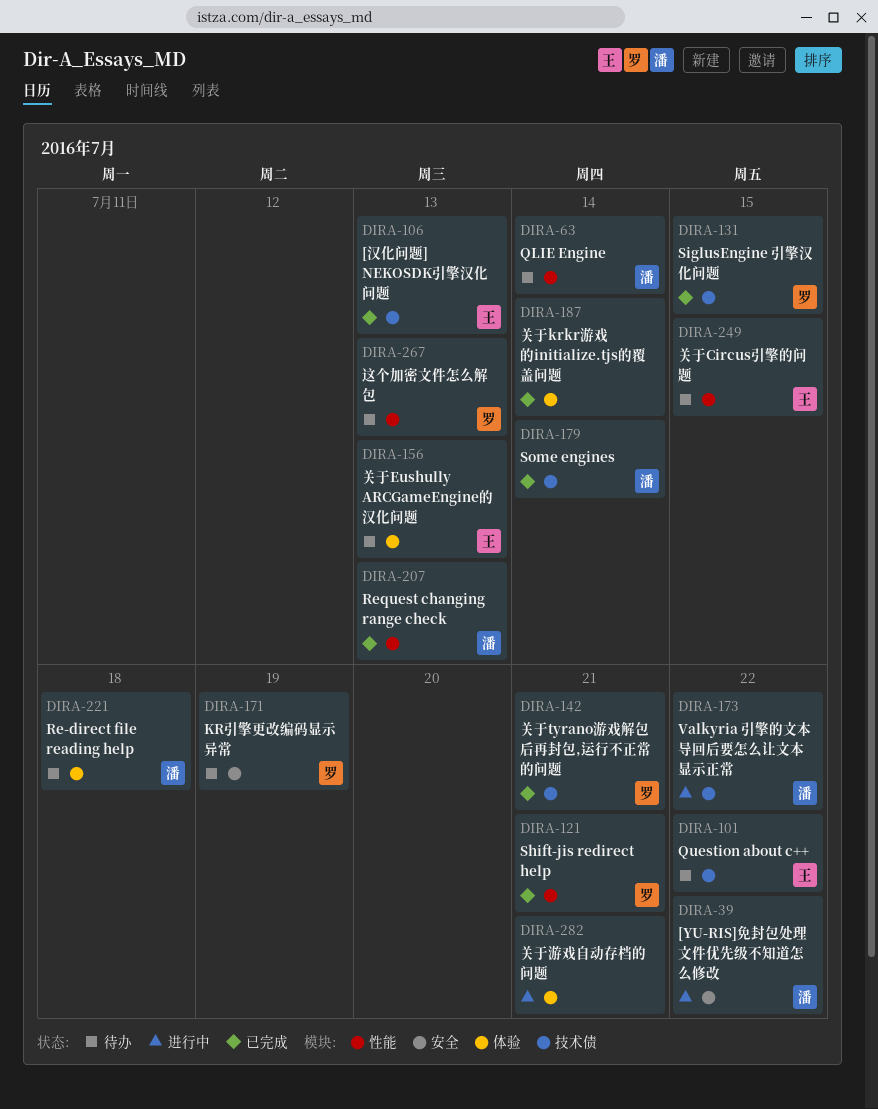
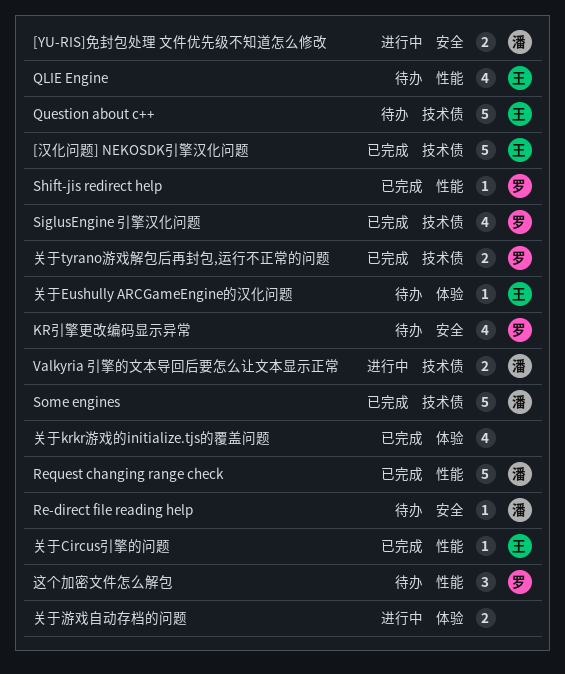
QLIE Engine, owner: 潘 -> 王
Re-direct file reading help, label: 体验 -> 安全
关于Circus引擎的问题, status: 待办 -> 已完成

